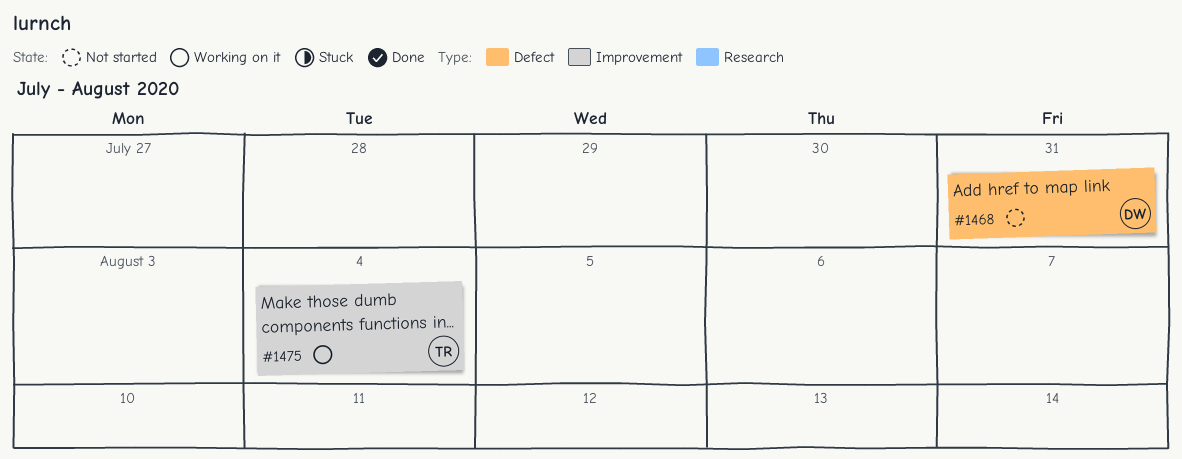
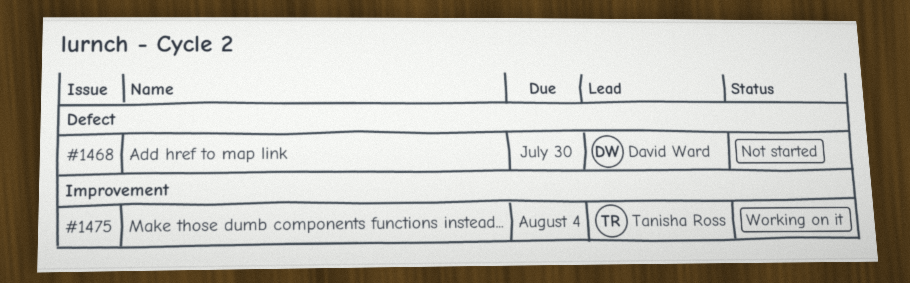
#1468, due: Jul 31 -> Jul 30

